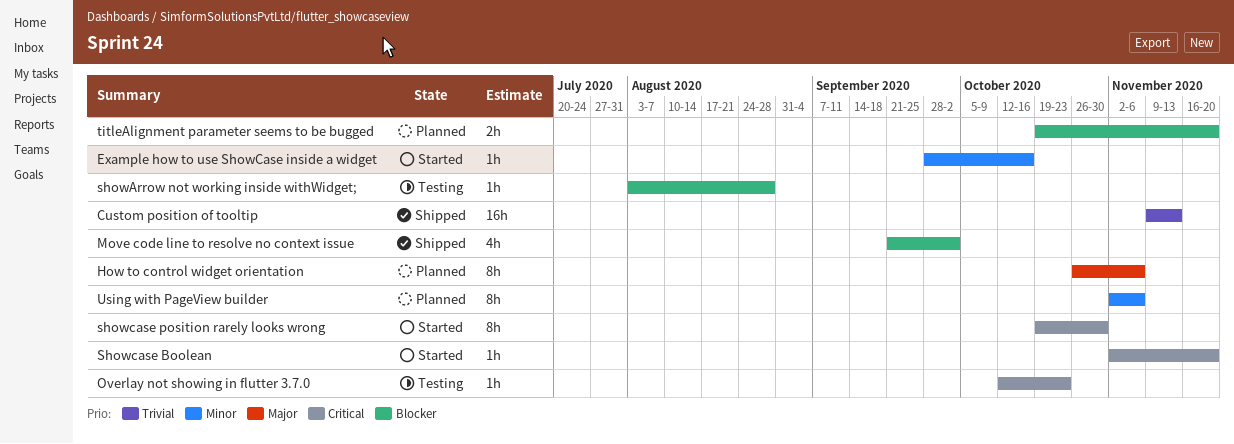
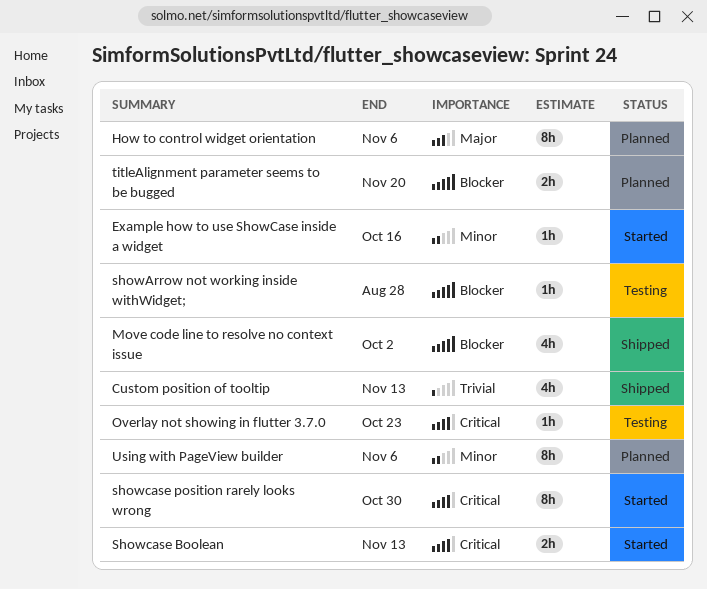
Custom position of tooltip, estimate: 16h -> 4h
Showcase Boolean, estimate: 1h -> 2h
Showcase Boolean, due: Nov 20 -> Nov 13

